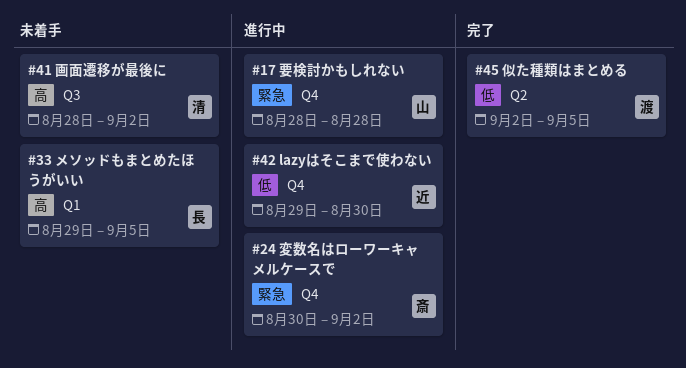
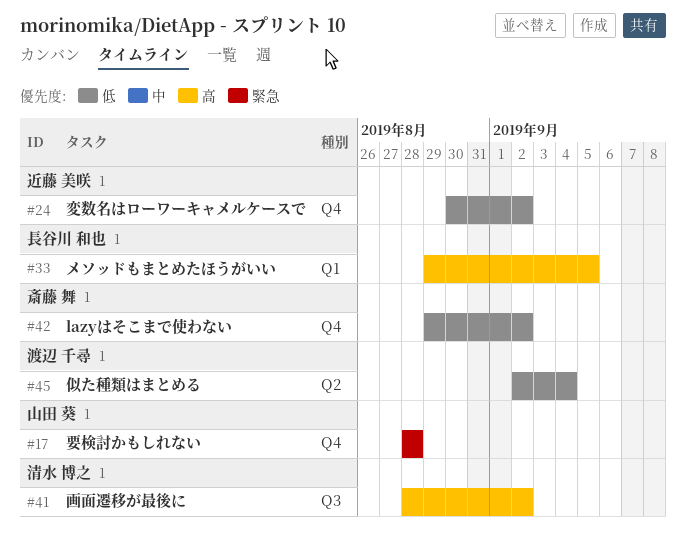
#24, owner: 斎藤 舞 -> 近藤 美咲
#24, priority: 緊急 -> 低
#42, owner: 近藤 美咲 -> 斎藤 舞
#42, due: Aug 30 -> Sep 2
#45, due: Sep 5 -> Sep 4

